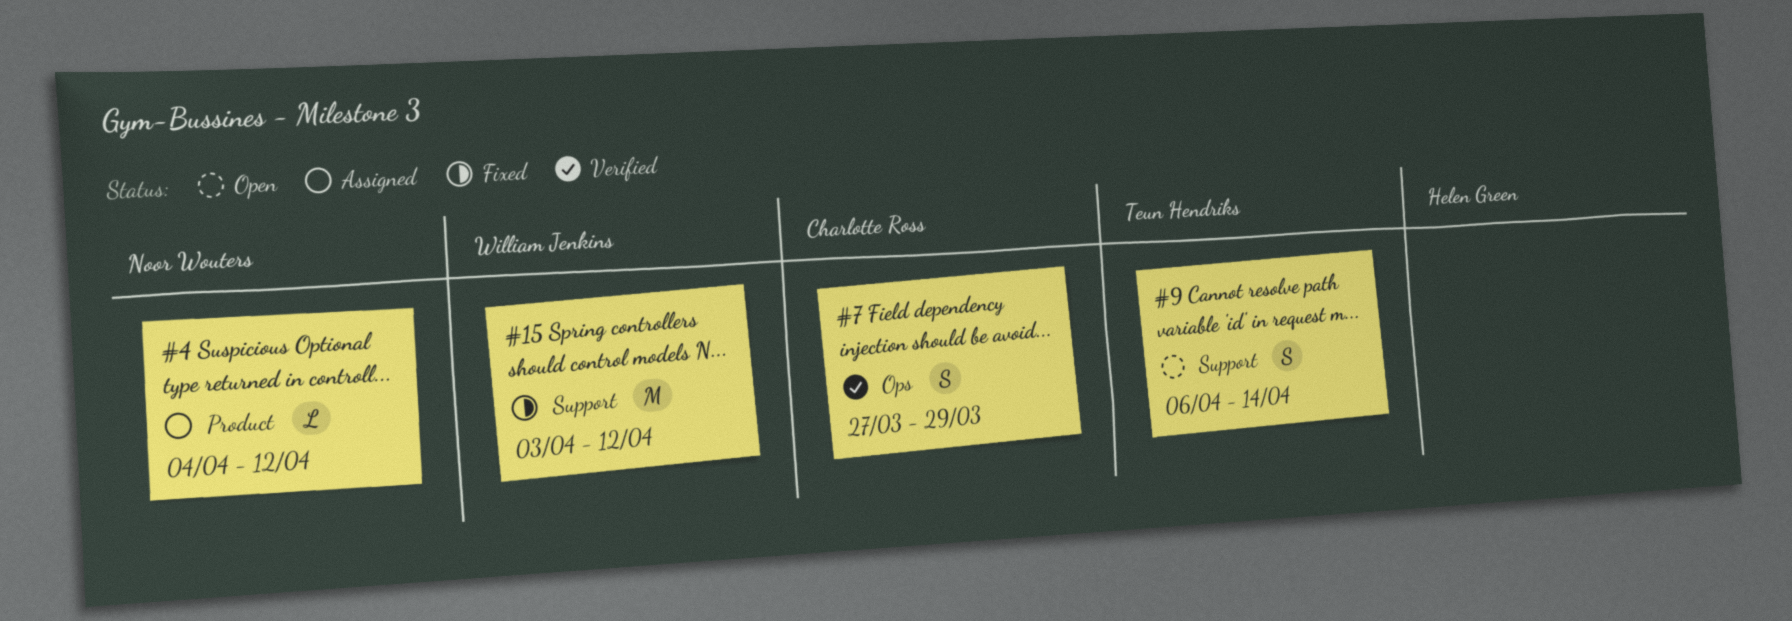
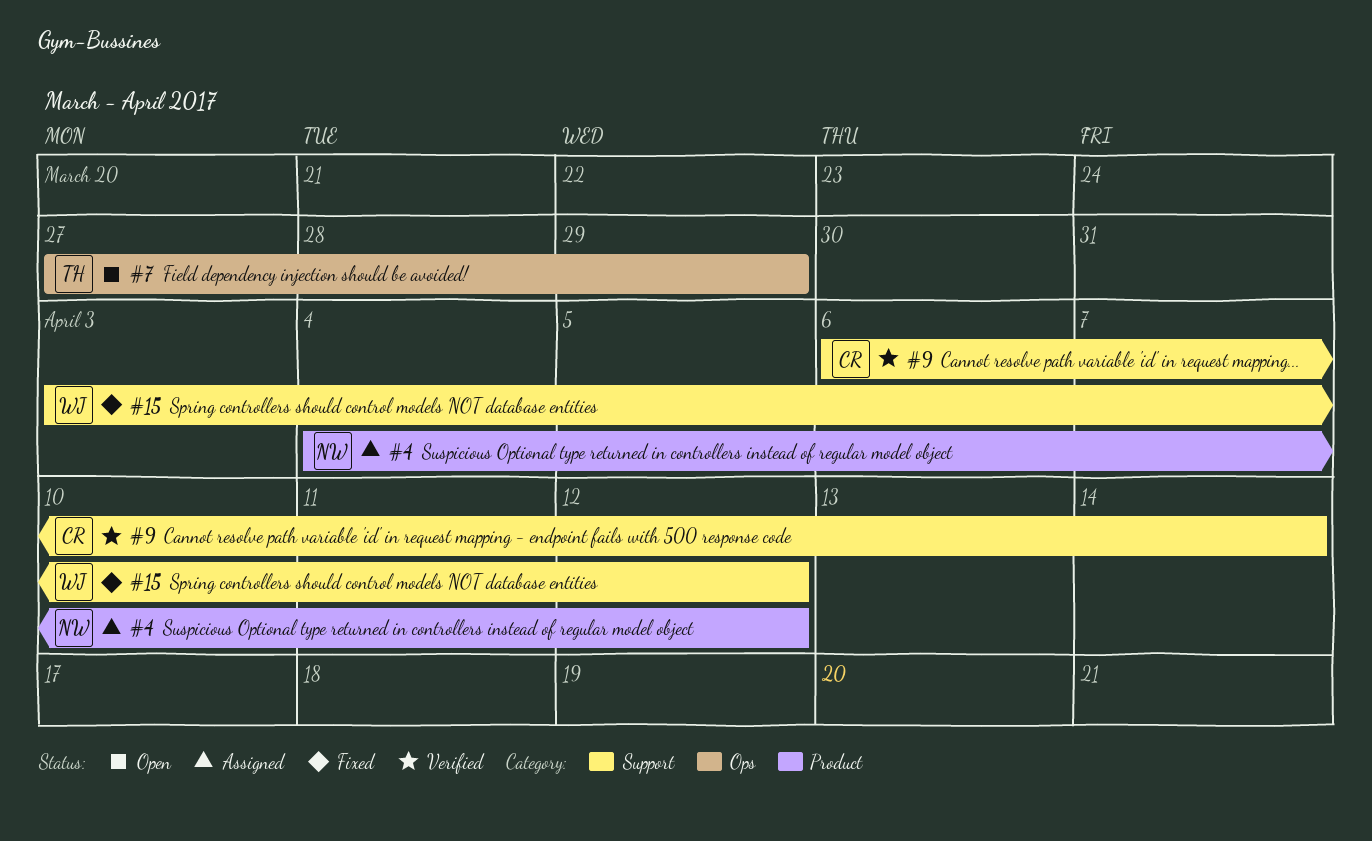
#7, status: Verified -> Open
#7, owner: Charlotte Ross -> Teun Hendriks
#9, status: Open -> Verified
#9, owner: Teun Hendriks -> Charlotte Ross

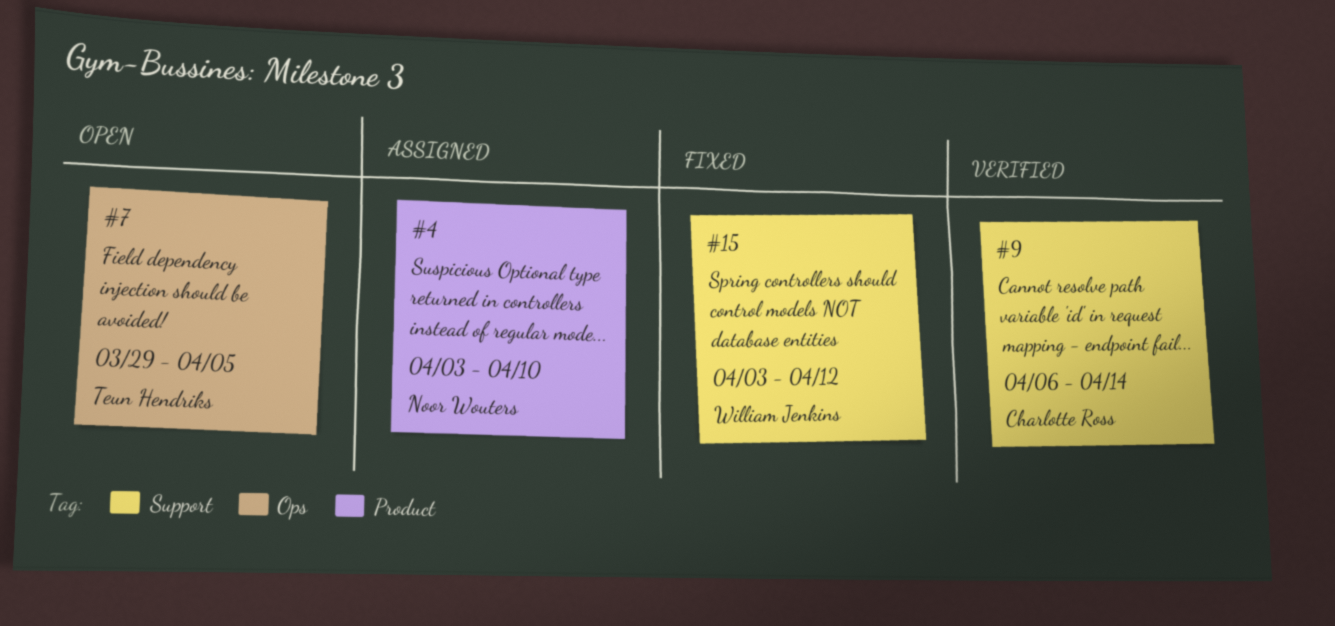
#4, start: Apr 4 -> Apr 3
#4, due: Apr 12 -> Apr 10
#7, start: Mar 27 -> Mar 29
#7, due: Mar 29 -> Apr 5

